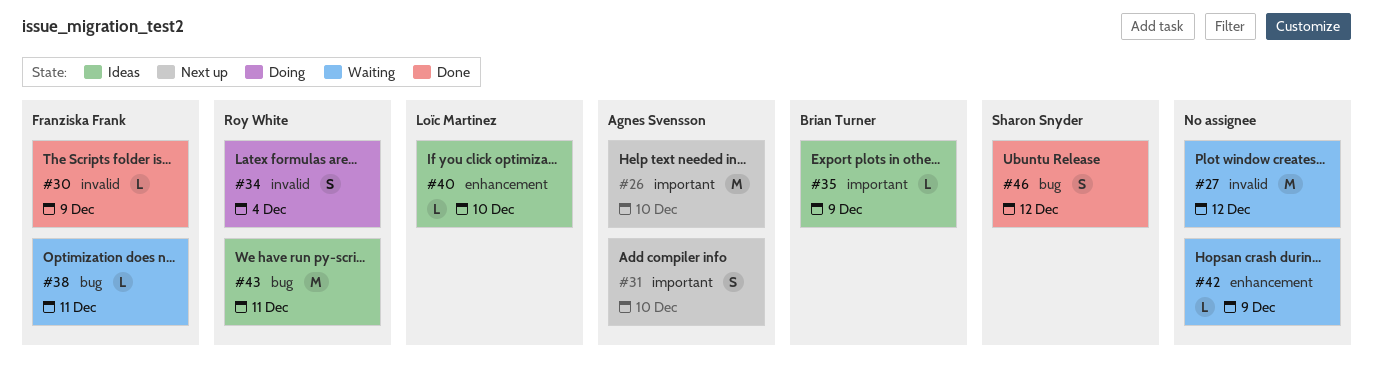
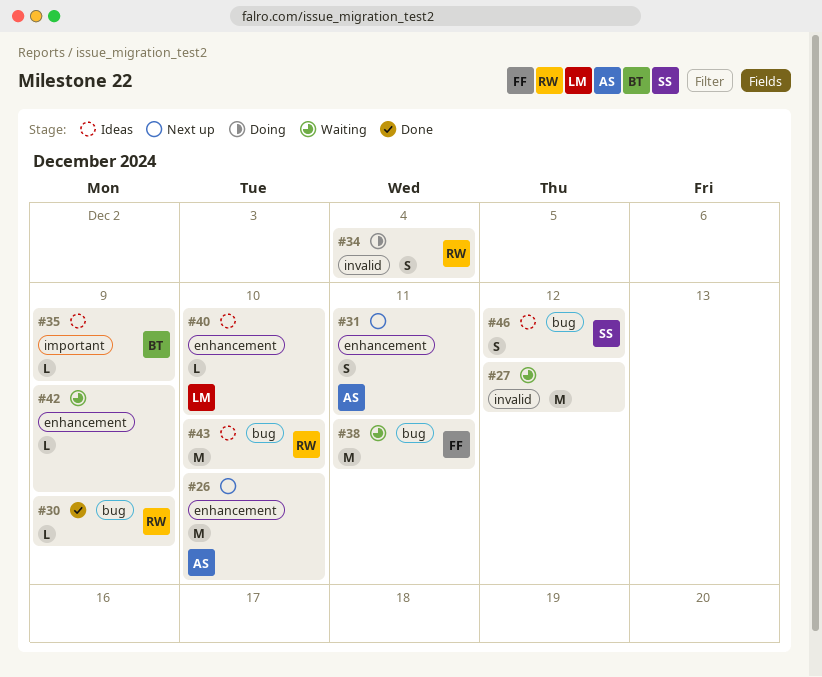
#26, label: important -> enhancement
#30, owner: Franziska Frank -> Roy White
#30, label: invalid -> bug
#31, label: important -> enhancement
#31, due: Dec 10 -> Dec 11
#38, estimate: L -> M
#43, due: Dec 11 -> Dec 10
#46, status: Done -> Ideas

